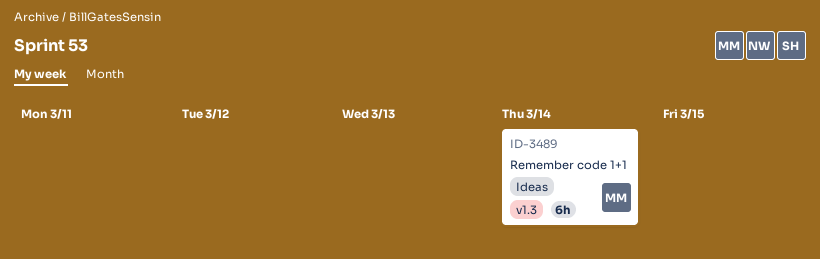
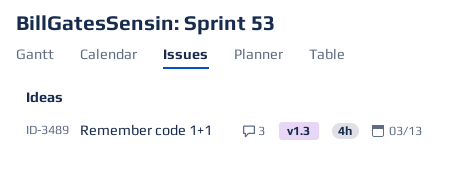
ID-3489, estimate: 6h -> 4h
ID-3489, due: Mar 14 -> Mar 13

